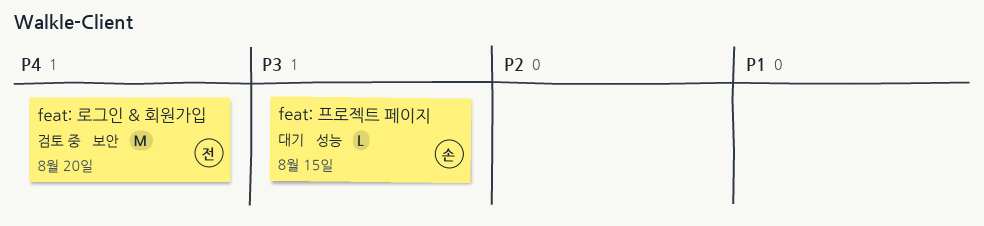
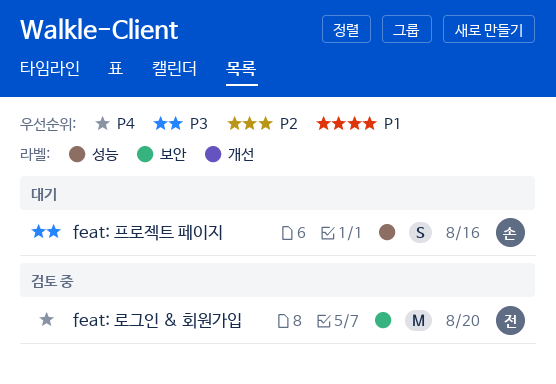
feat: 프로젝트 페이지, estimate: L -> S
feat: 프로젝트 페이지, due: Aug 15 -> Aug 16

